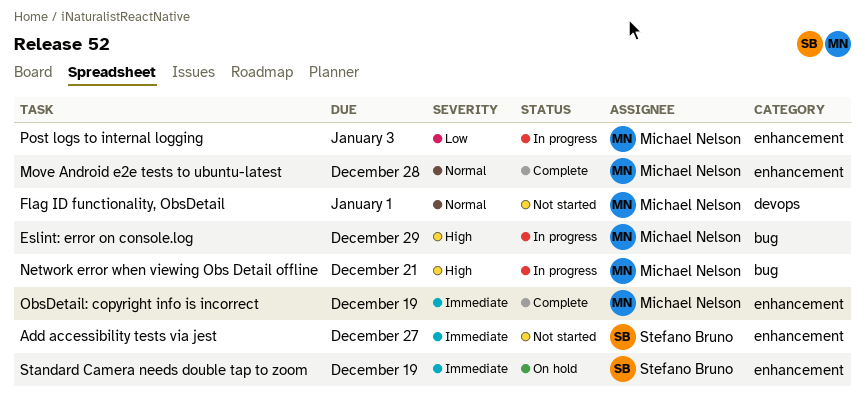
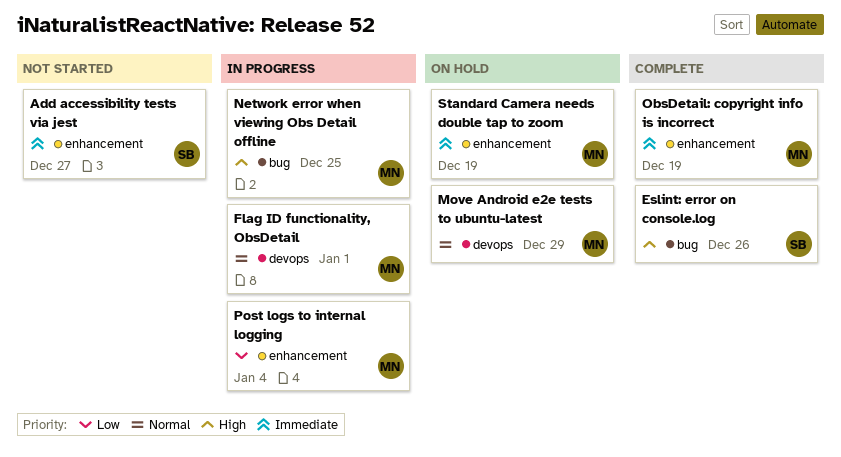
Eslint: error on console.log, status: In progress -> Complete
Eslint: error on console.log, owner: Michael Nelson -> Stefano Bruno
Eslint: error on console.log, due: Dec 29 -> Dec 26
Flag ID functionality, ObsDetail, status: Not started -> In progress
Move Android e2e tests to ubuntu-latest, status: Complete -> On hold
Move Android e2e tests to ubuntu-latest, label: enhancement -> devops
Move Android e2e tests to ubuntu-latest, due: Dec 28 -> Dec 29
Network error when viewing Obs Detail offline, due: Dec 21 -> Dec 25
Post logs to internal logging, due: Jan 3 -> Jan 4
Standard Camera needs double tap to zoom, owner: Stefano Bruno -> Michael Nelson

